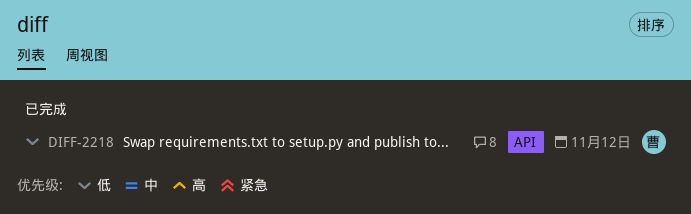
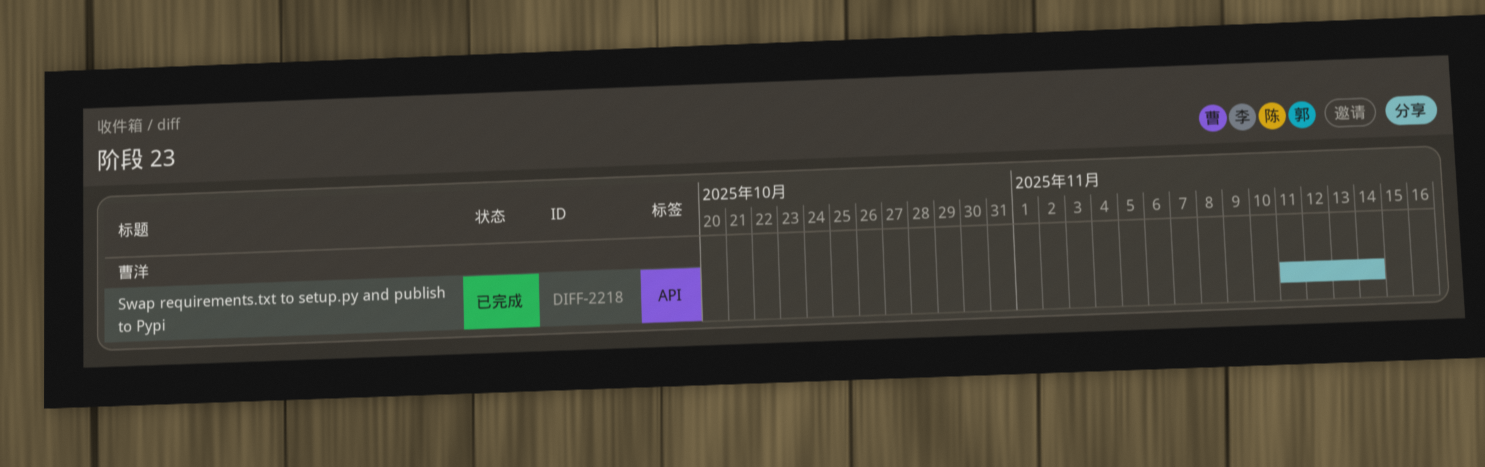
DIFF-2218, due: Nov 12 -> Nov 14

